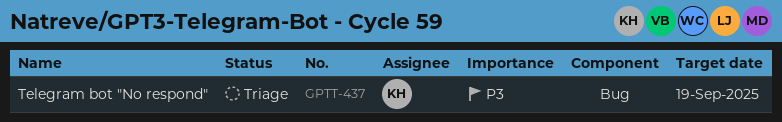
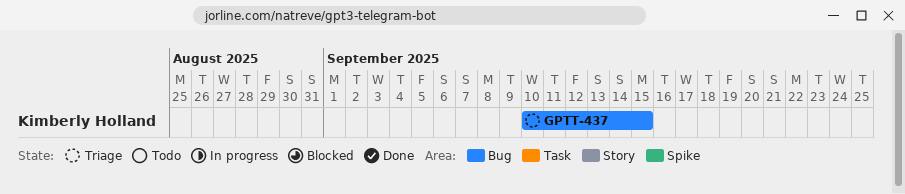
GPTT-437, due: Sep 19 -> Sep 15

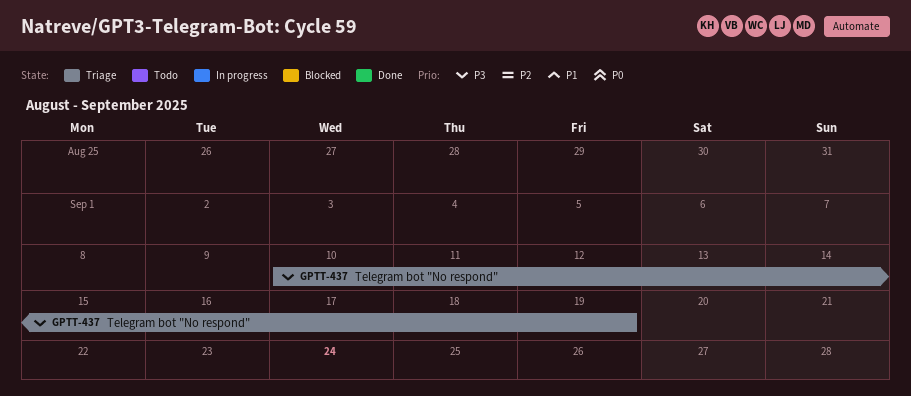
GPTT-437, due: Sep 15 -> Sep 19

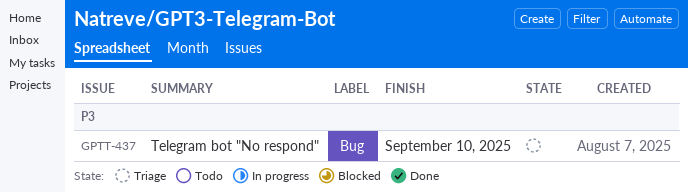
GPTT-437, due: Sep 19 -> Sep 10

